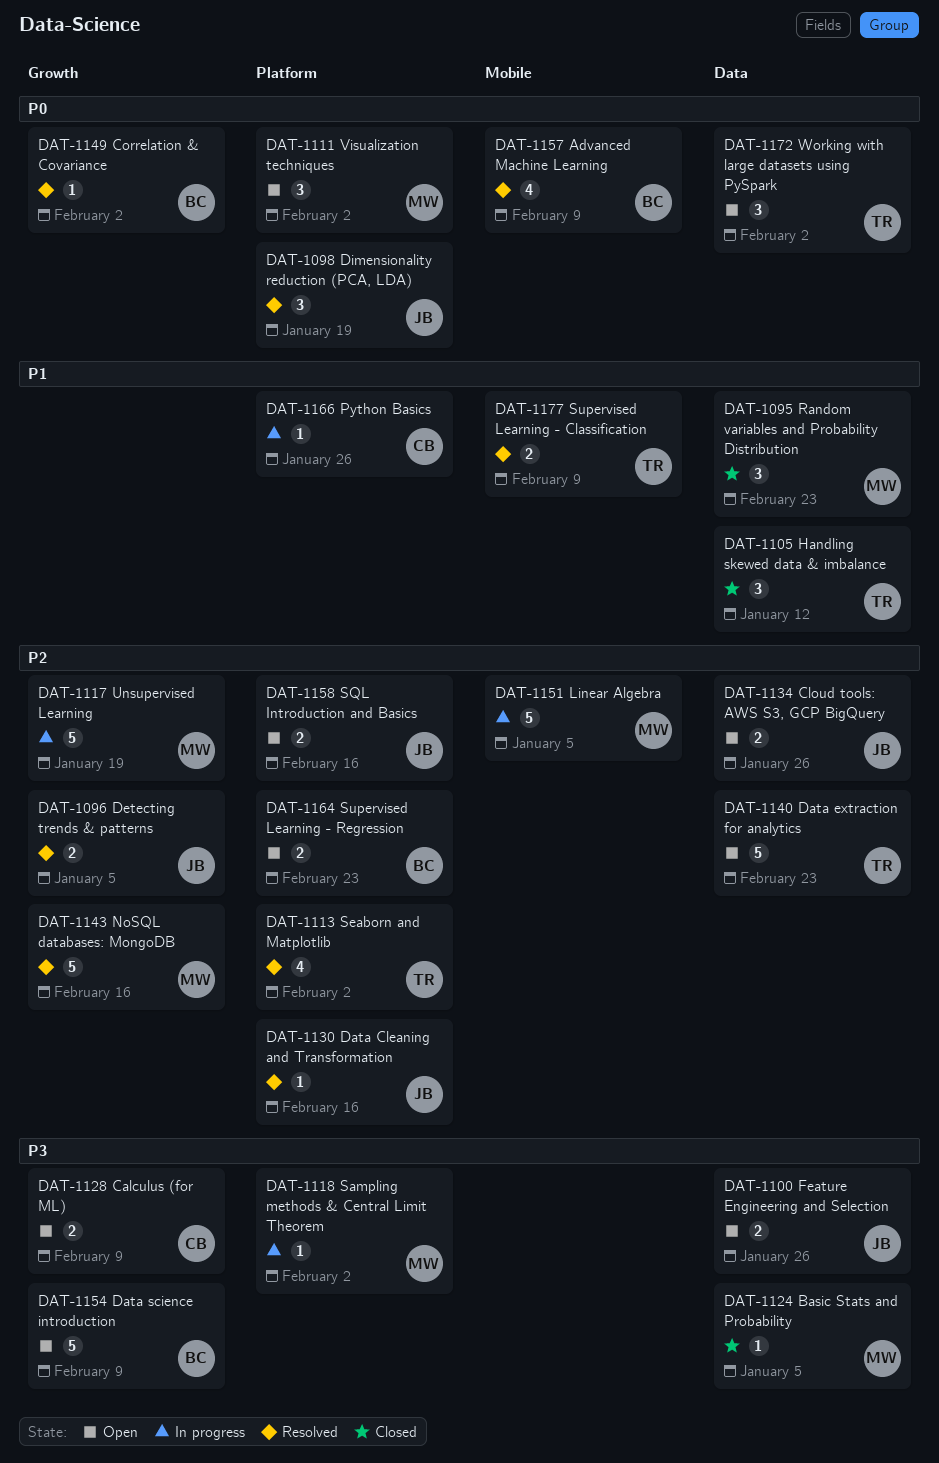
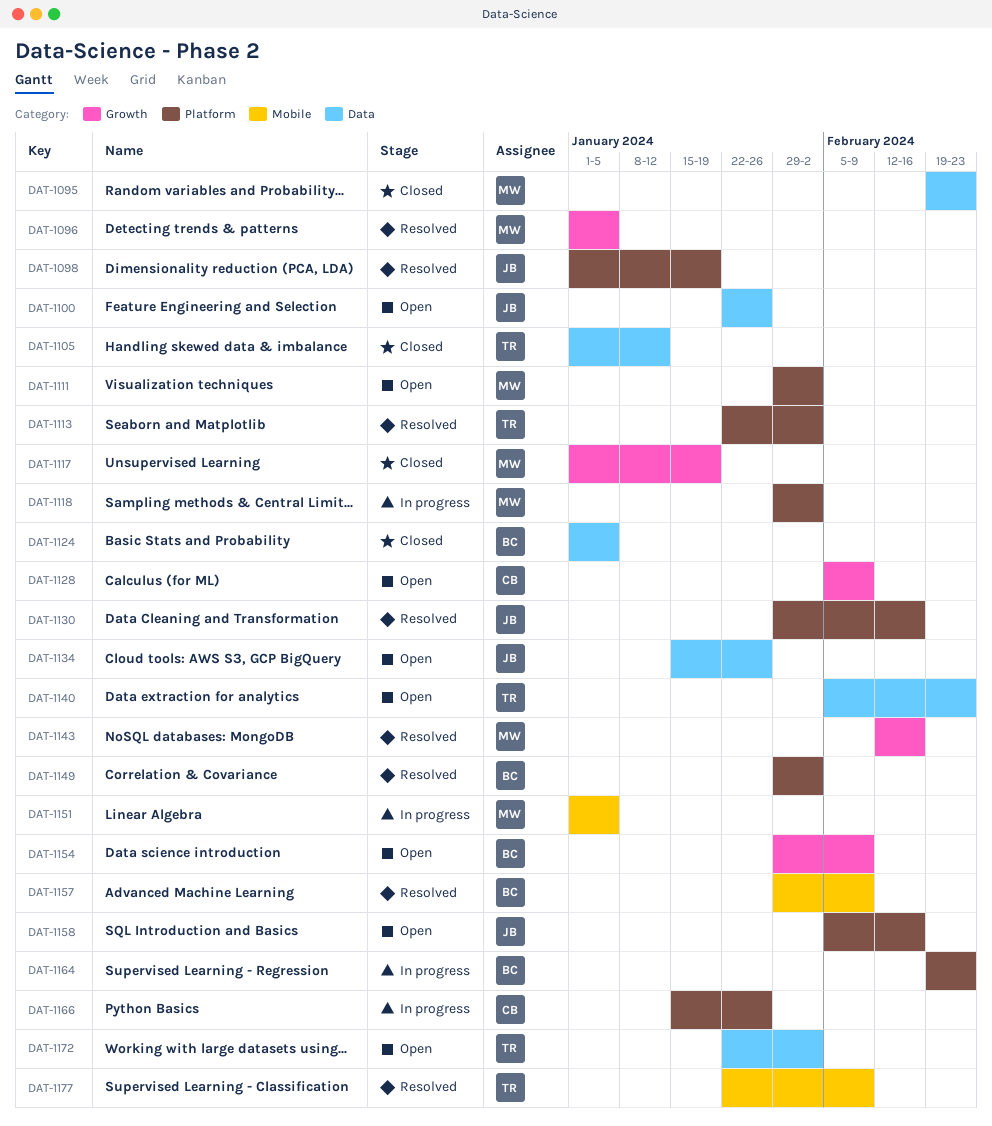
DAT-1096, owner: JB -> MW
DAT-1117, status: In progress -> Closed
DAT-1124, owner: MW -> BC
DAT-1149, label: Growth -> Platform
DAT-1164, status: Open -> In progress

